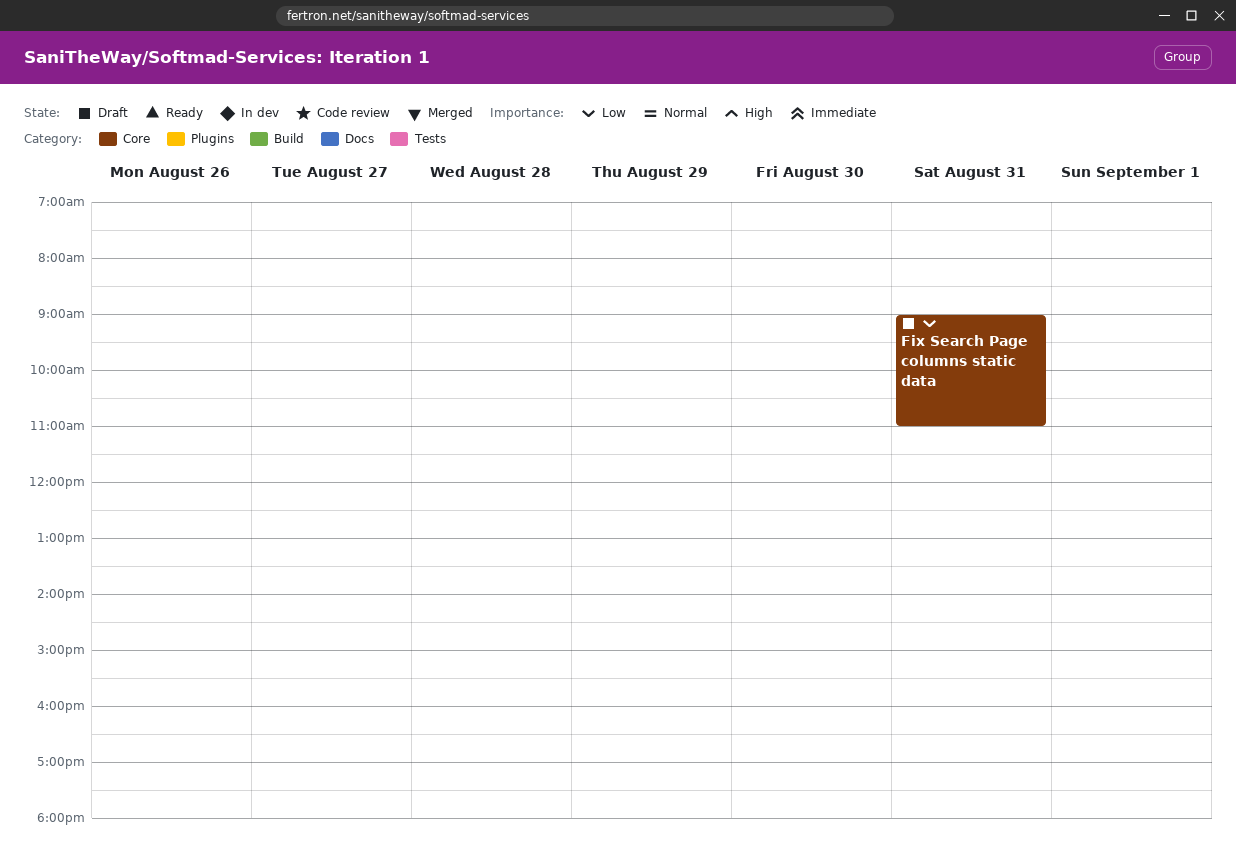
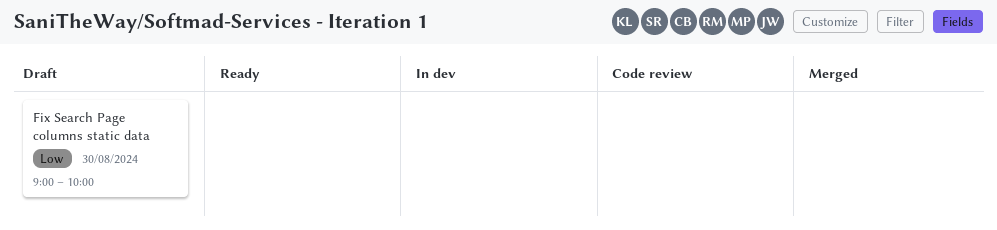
Fix Search Page columns static data, day: Aug 31 -> Aug 30
Fix Search Page columns static data, ends: 11:00 -> 10:00

